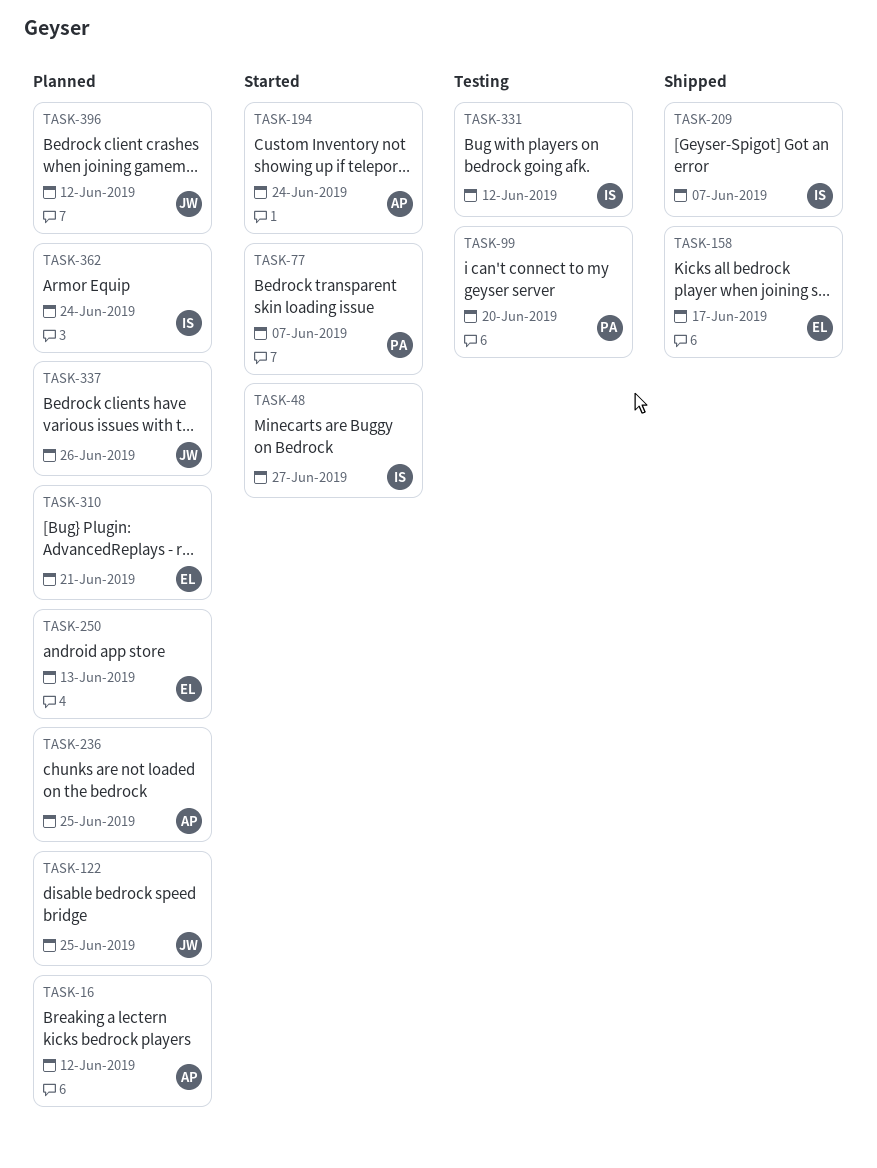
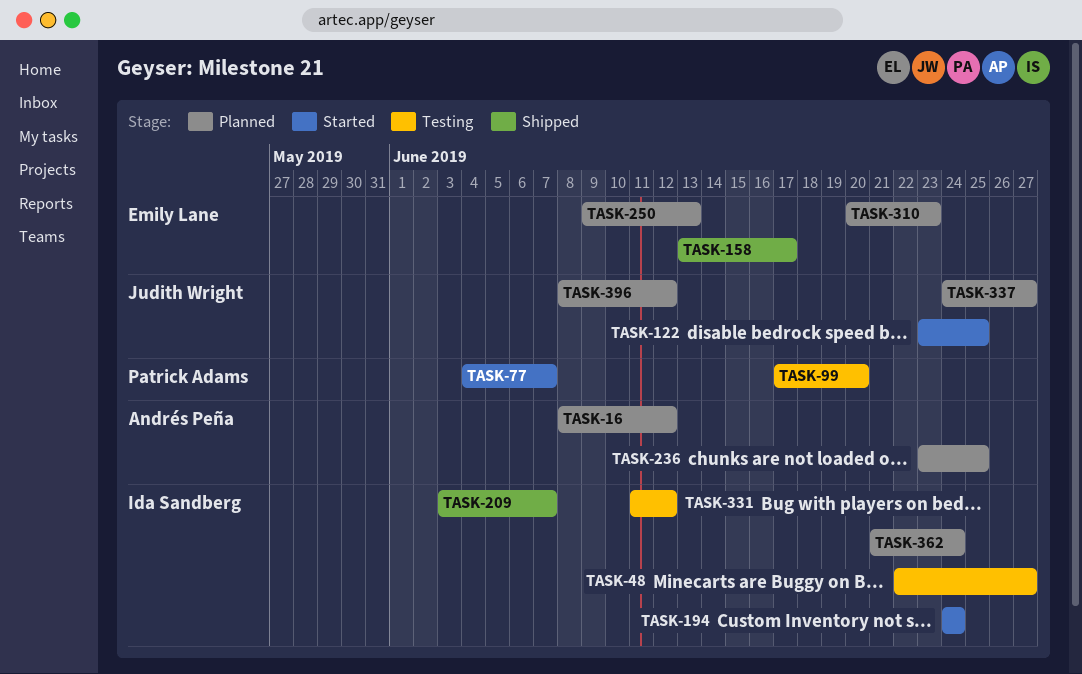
TASK-48, status: Started -> Testing
TASK-122, status: Planned -> Started
TASK-194, owner: Andrés Peña -> Ida Sandberg
TASK-310, due: Jun 21 -> Jun 23
TASK-337, due: Jun 26 -> Jun 27

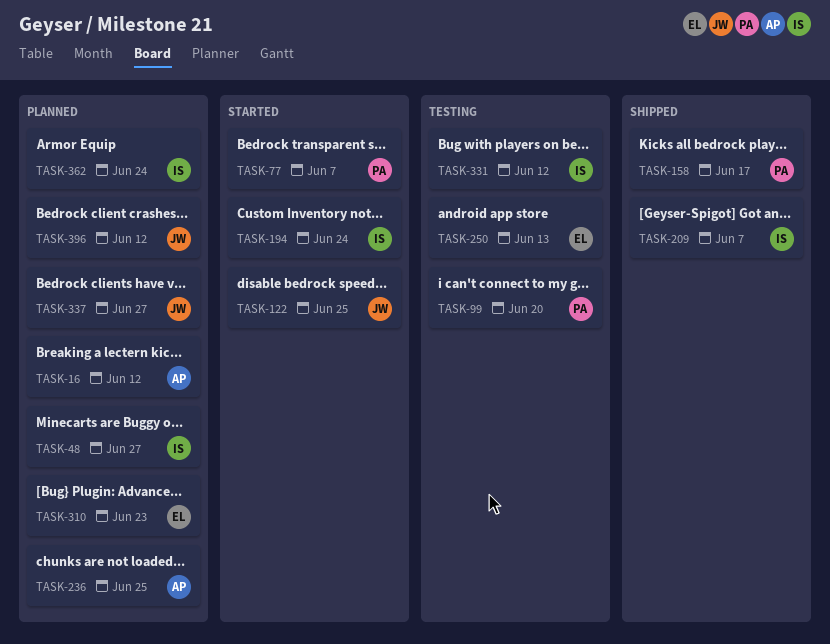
TASK-48, status: Testing -> Planned
TASK-158, owner: Emily Lane -> Patrick Adams
TASK-250, status: Planned -> Testing

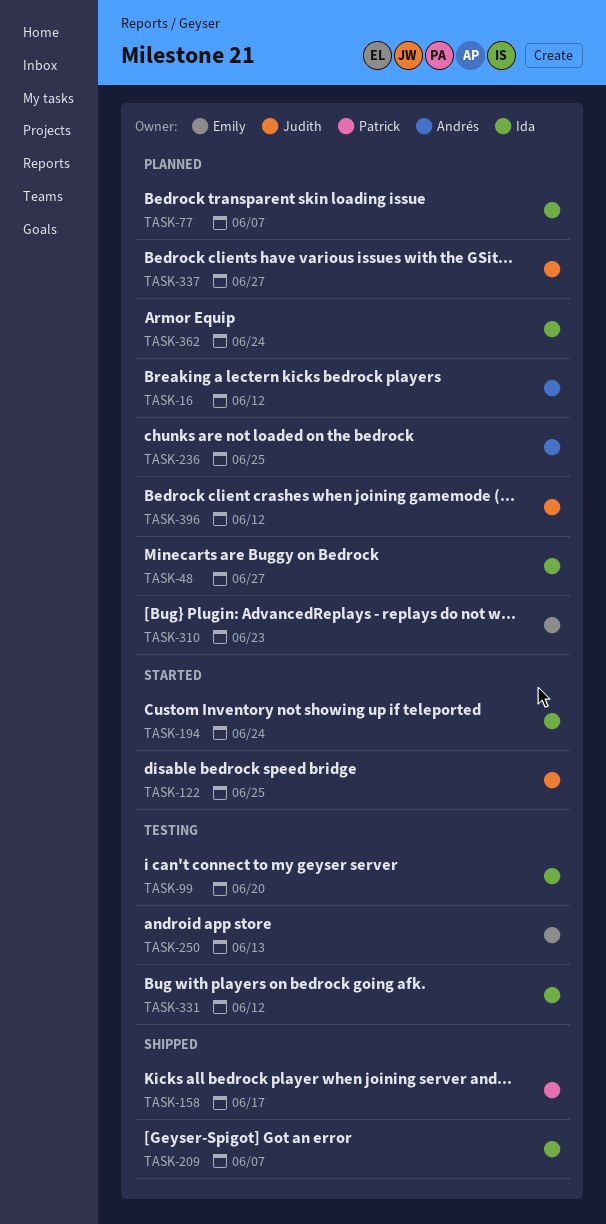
TASK-77, status: Started -> Planned
TASK-77, owner: Patrick -> Ida
TASK-99, owner: Patrick -> Ida

